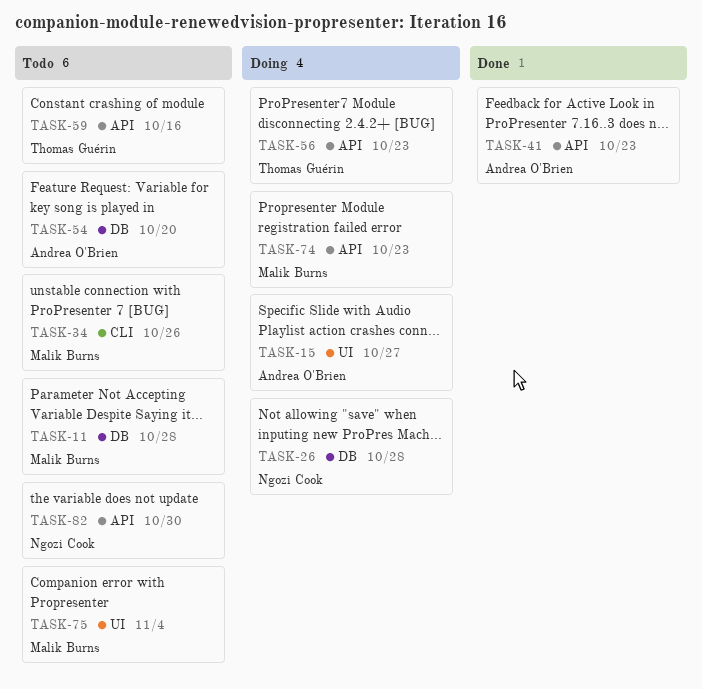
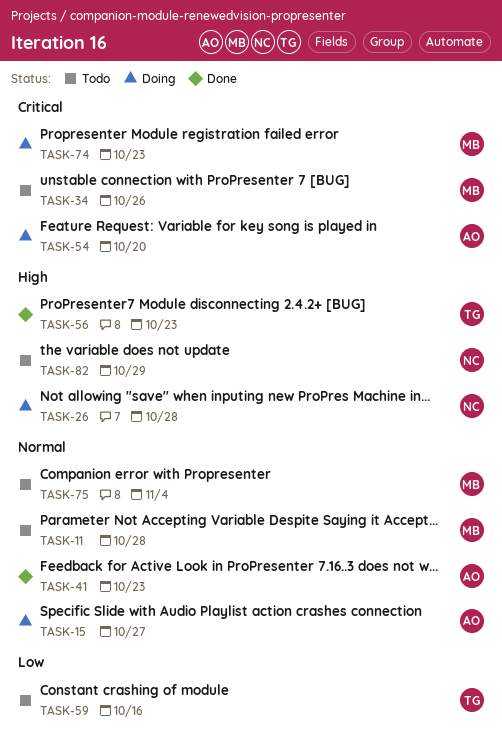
TASK-54, status: Todo -> Doing
TASK-56, status: Doing -> Done
TASK-82, due: Oct 30 -> Oct 29

